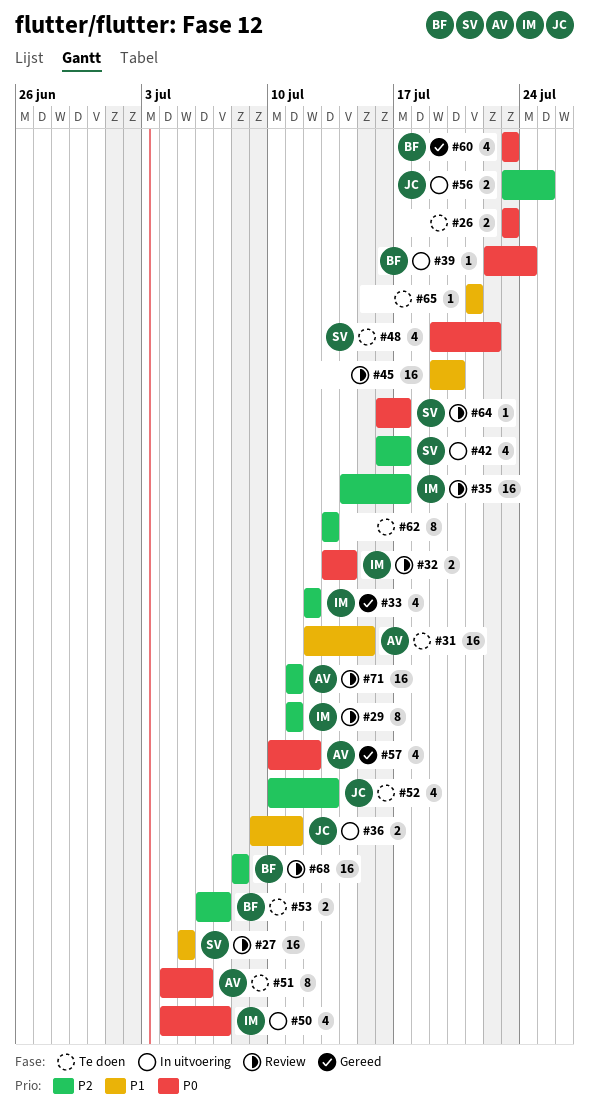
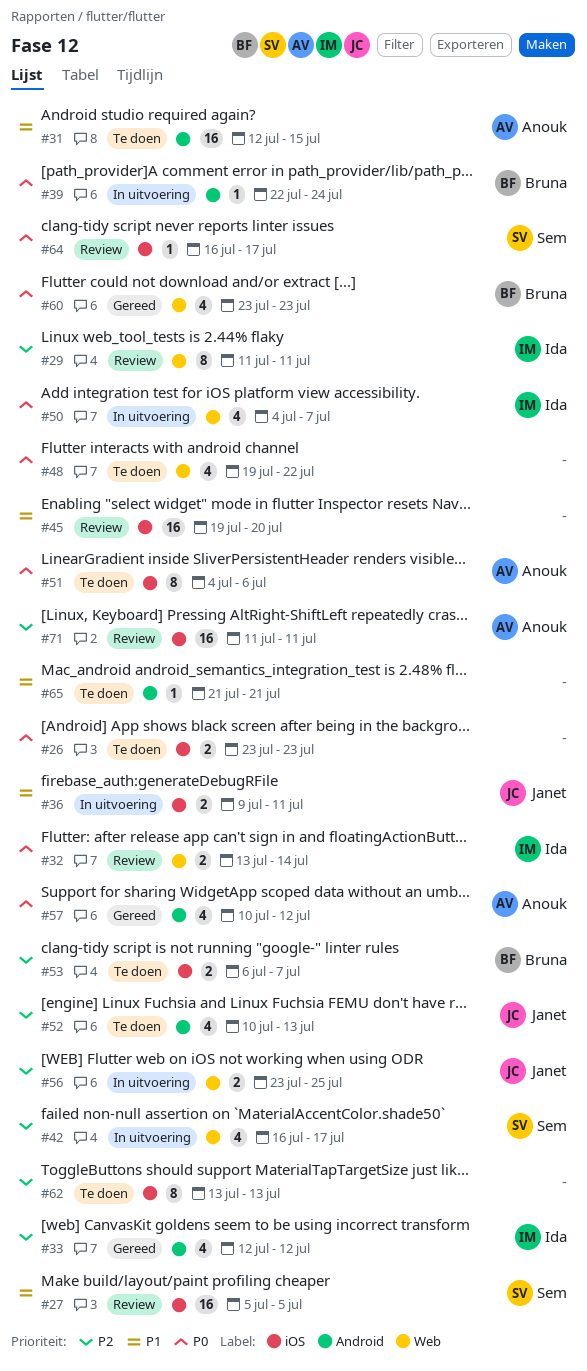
#35: present -> none
#48, owner: Sem -> none
#68: present -> none

